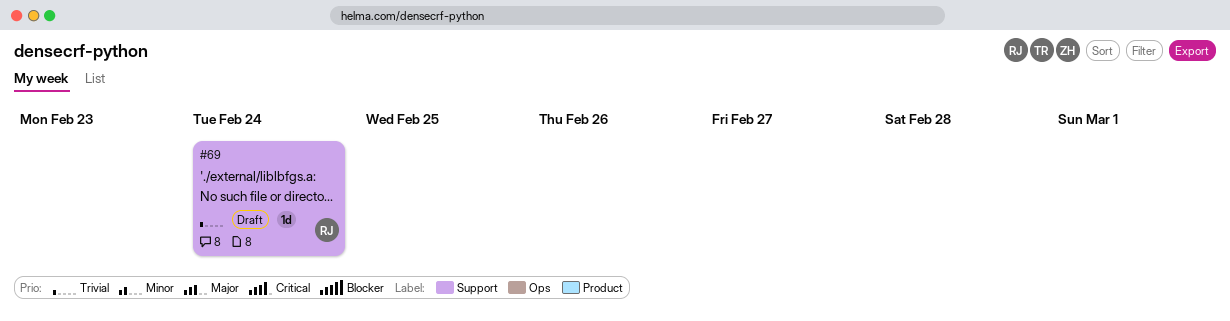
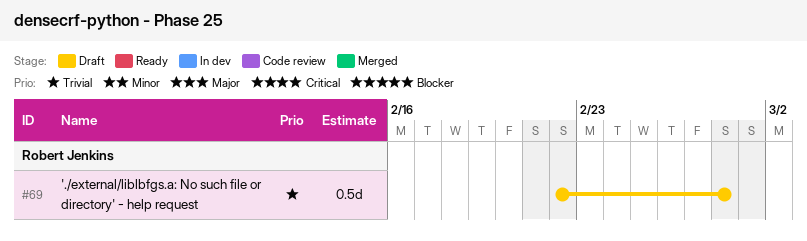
#69, estimate: 1d -> 0.5d
#69, due: Feb 24 -> Feb 28

